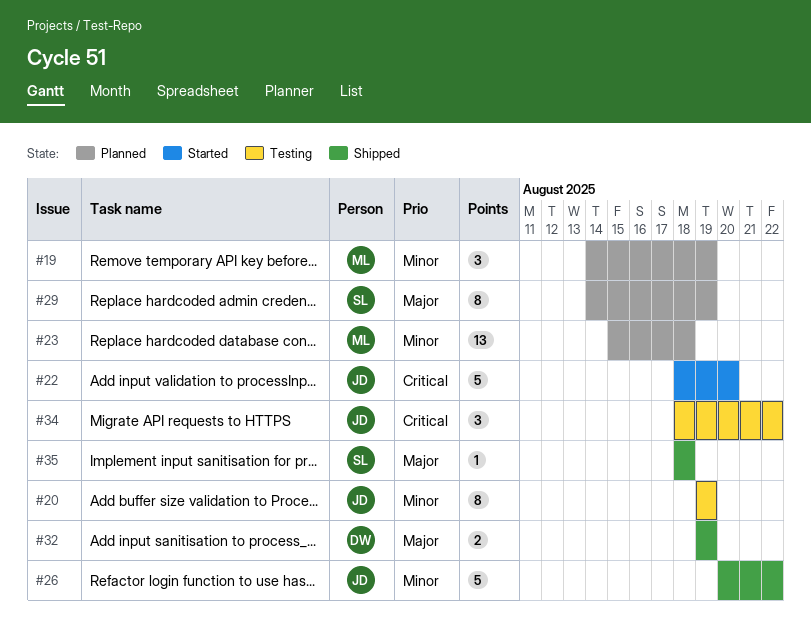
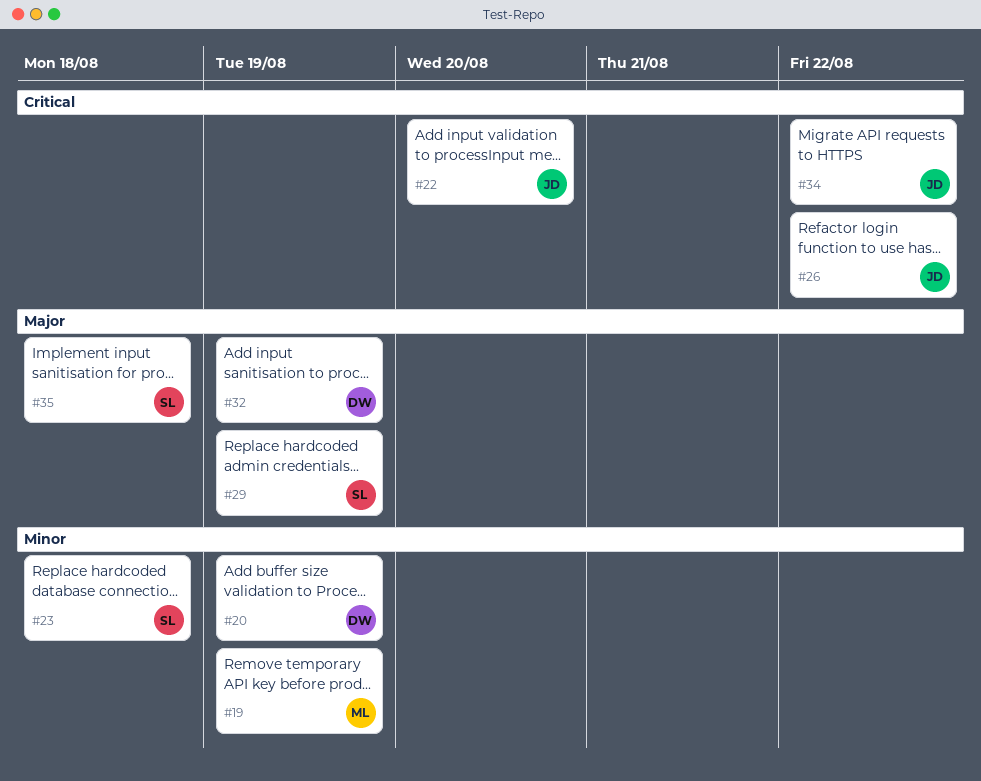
#20, owner: JD -> DW
#23, owner: ML -> SL
#26, priority: Minor -> Critical

